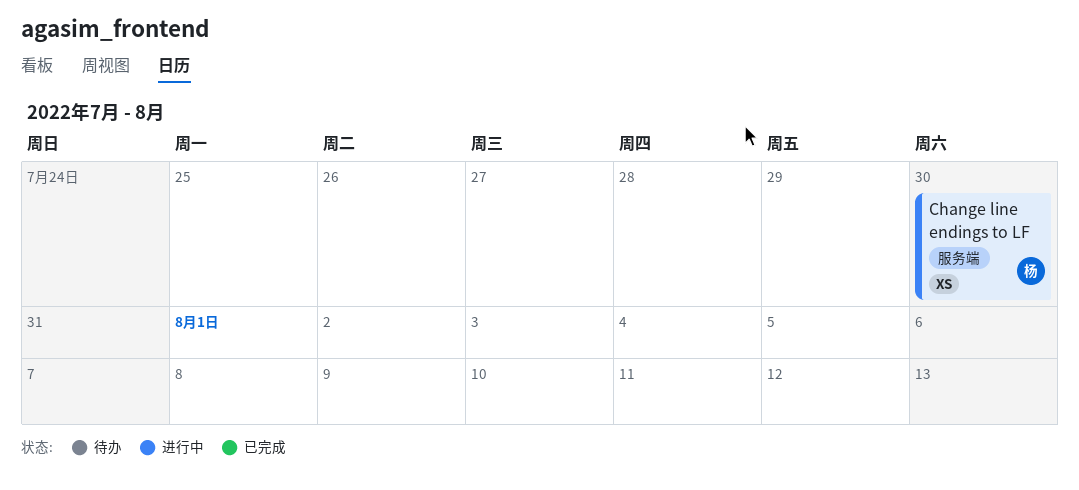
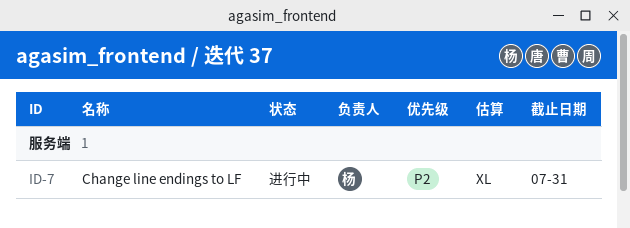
Change line endings to LF, estimate: XS -> XL
Change line endings to LF, due: Jul 30 -> Jul 31

